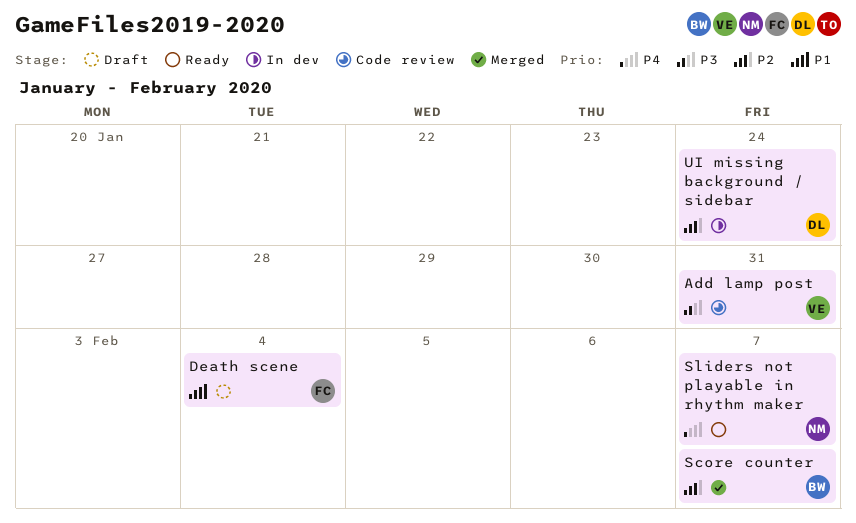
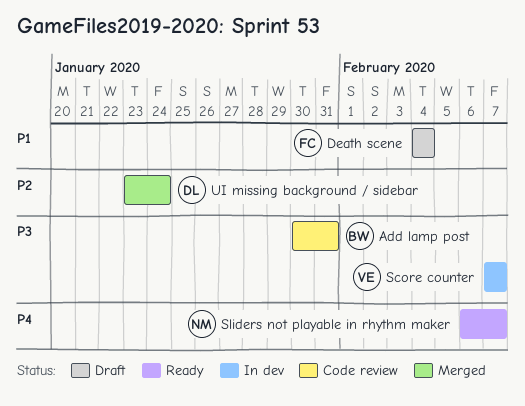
Add lamp post, owner: VE -> BW
Score counter, status: Merged -> In dev
Score counter, owner: BW -> VE
Score counter, priority: P2 -> P3
UI missing background / sidebar, status: In dev -> Merged

